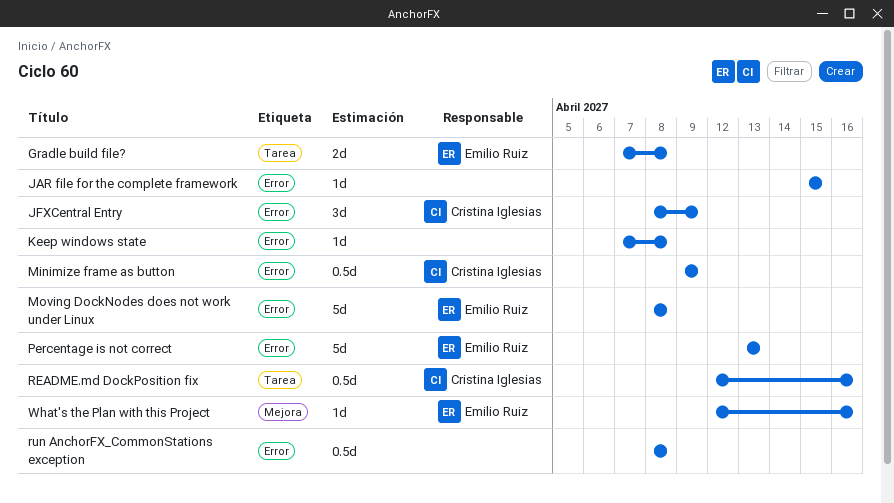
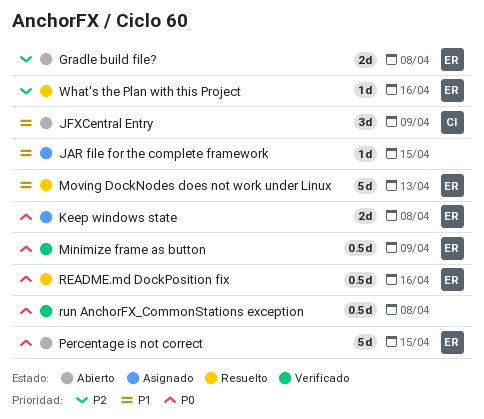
Keep windows state, owner: none -> Emilio Ruiz
Keep windows state, estimate: 1d -> 2d
Minimize frame as button, owner: Cristina Iglesias -> Emilio Ruiz
Moving DockNodes does not work under Linux, due: Apr 8 -> Apr 13
Percentage is not correct, due: Apr 13 -> Apr 15
README.md DockPosition fix, owner: Cristina Iglesias -> Emilio Ruiz

